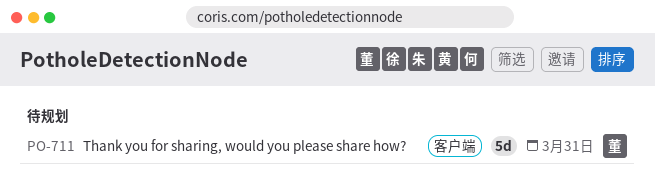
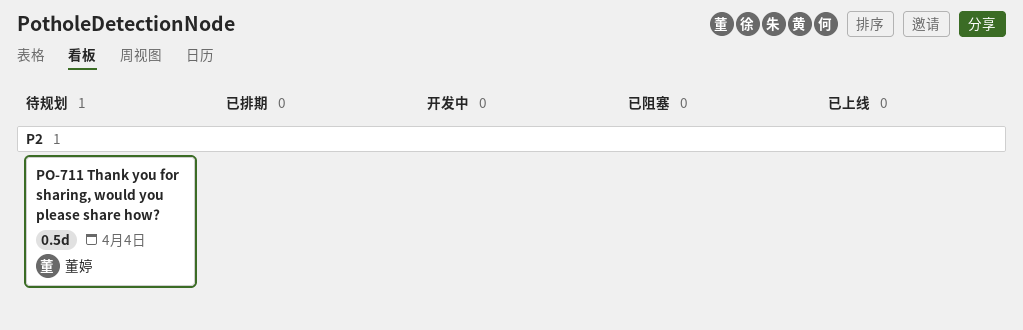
PO-711, estimate: 5d -> 0.5d
PO-711, due: Mar 31 -> Apr 4

